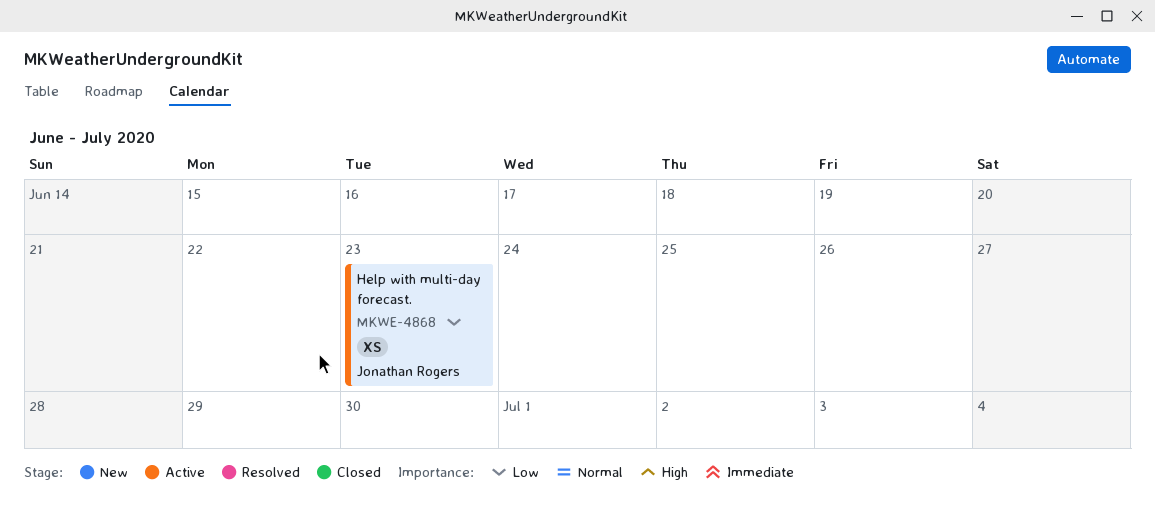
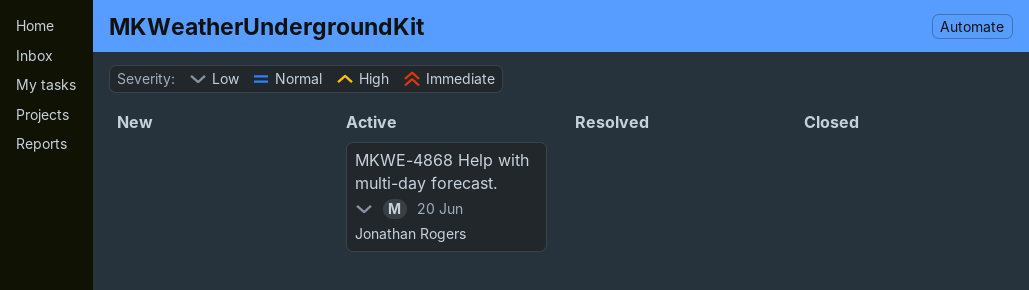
MKWE-4868, estimate: XS -> M
MKWE-4868, due: Jun 23 -> Jun 20

